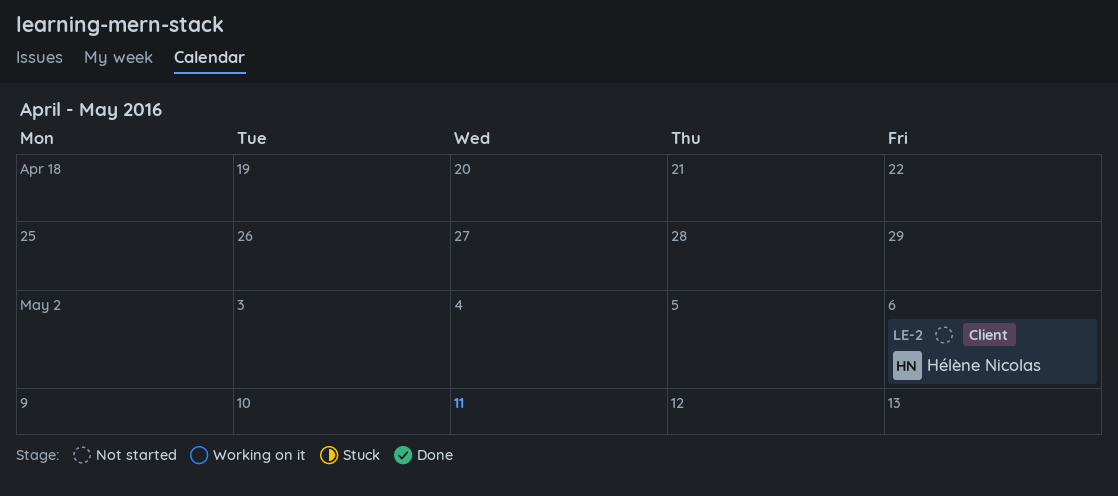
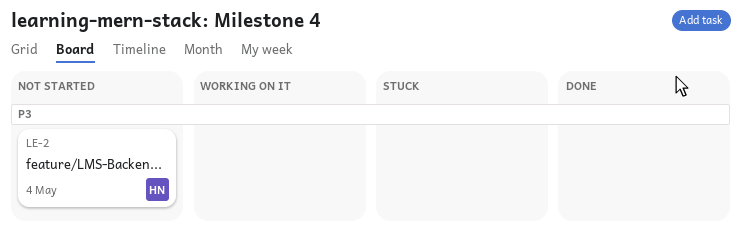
LE-2, due: May 6 -> May 4

